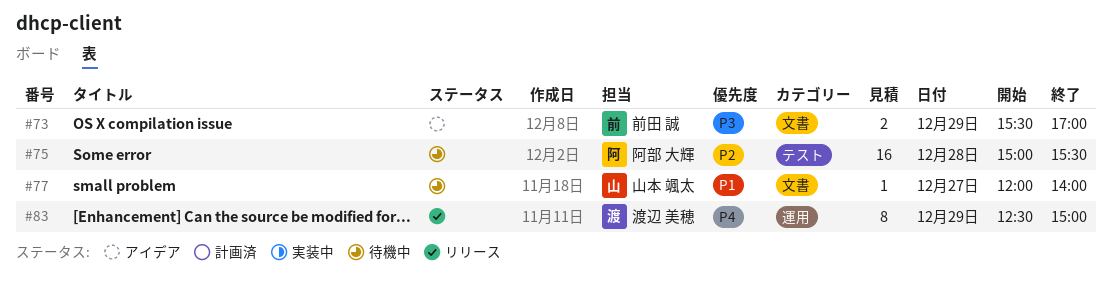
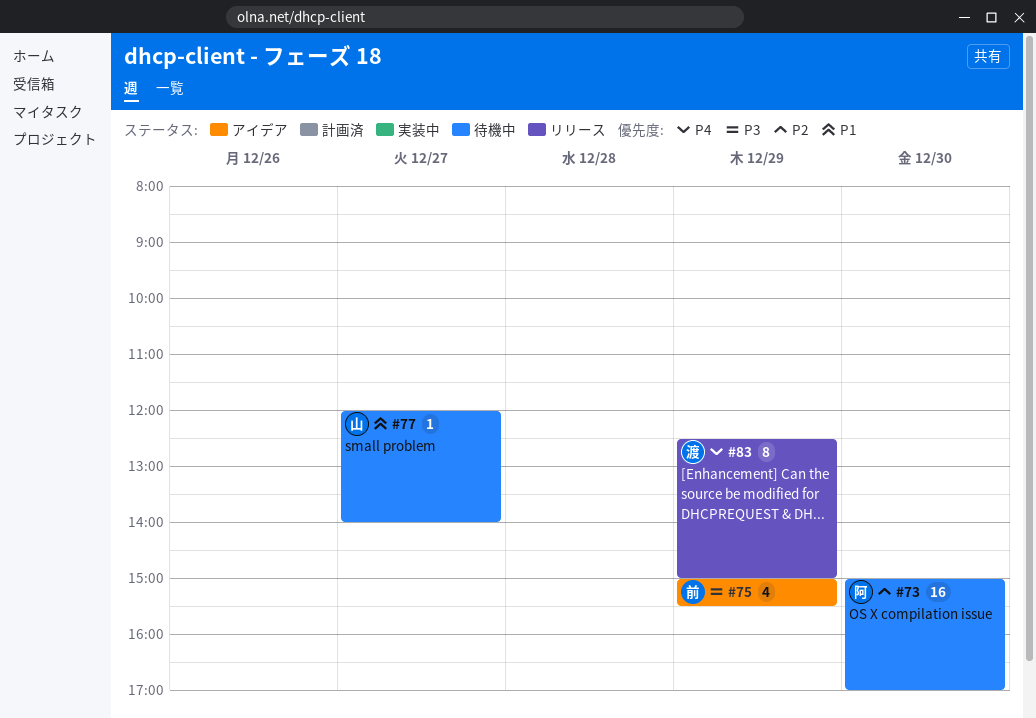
#73, status: アイデア -> 待機中
#73, owner: 前田 誠 -> 阿部 大輝
#73, priority: P3 -> P2
#73, estimate: 2 -> 16
#73, day: Dec 29 -> Dec 30
#73, begins: 15:30 -> 15:00
#75, status: 待機中 -> アイデア
#75, owner: 阿部 大輝 -> 前田 誠
#75, priority: P2 -> P3
#75, estimate: 16 -> 4
#75, day: Dec 28 -> Dec 29

